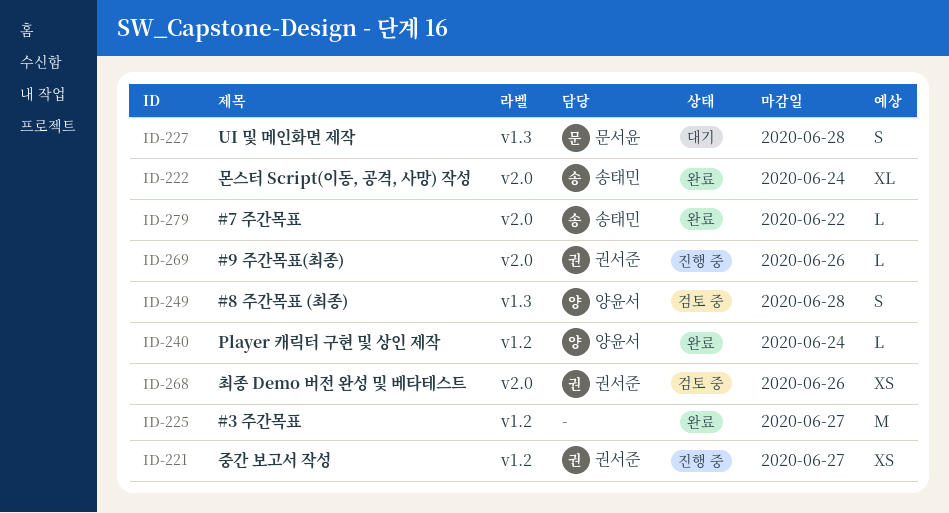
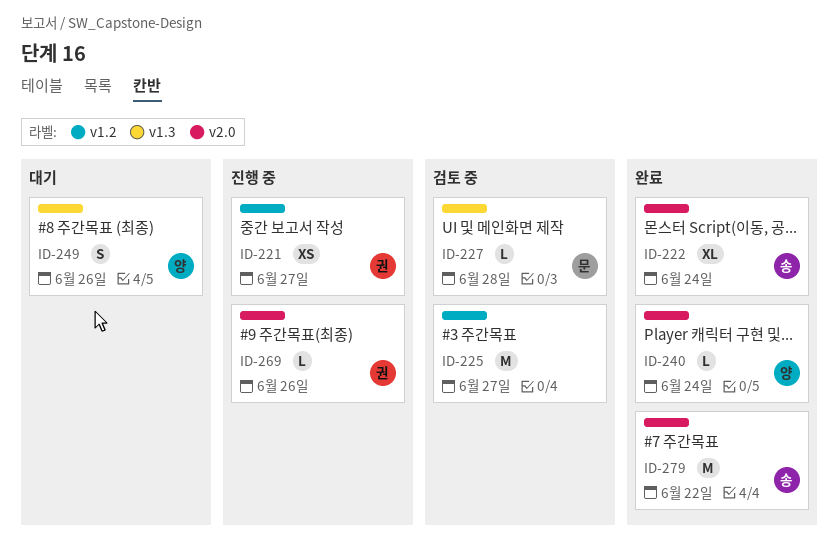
ID-225, status: 완료 -> 검토 중
ID-227, status: 대기 -> 검토 중
ID-227, estimate: S -> L
ID-240, label: v1.2 -> v2.0
ID-249, status: 검토 중 -> 대기
ID-249, due: Jun 28 -> Jun 26
ID-268: present -> none
ID-279, estimate: L -> M

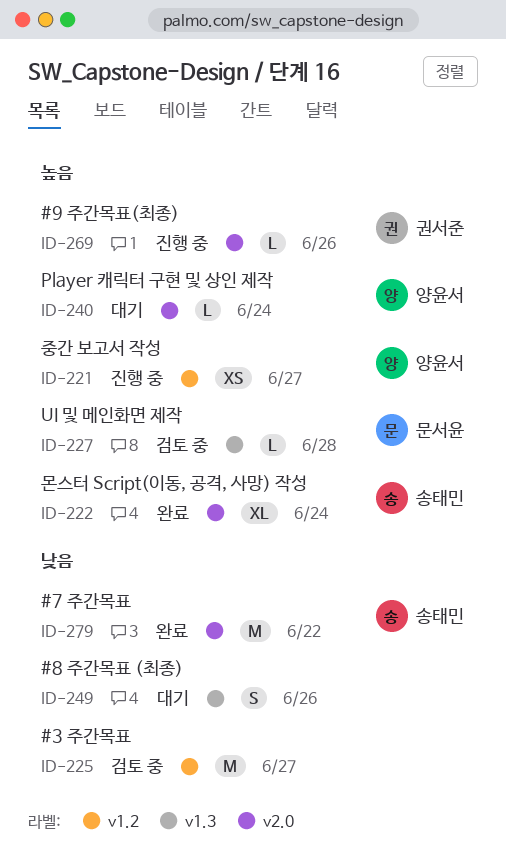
ID-221, owner: 권서준 -> 양윤서
ID-240, status: 완료 -> 대기
ID-249, owner: 양윤서 -> none

